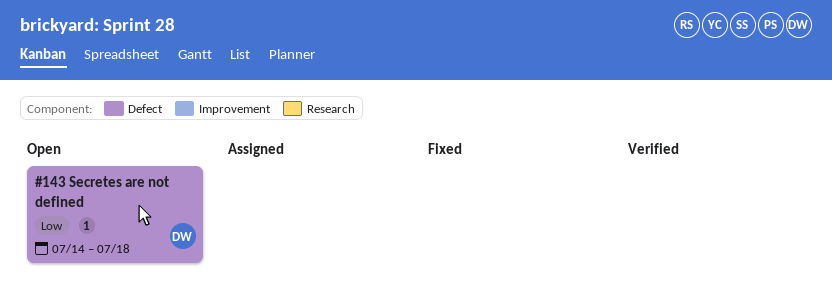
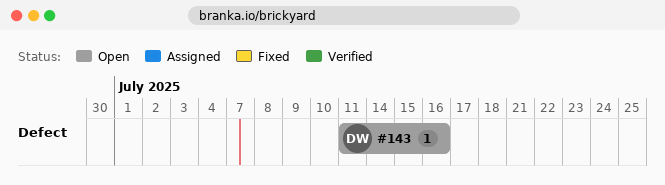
#143, start: Jul 14 -> Jul 11
#143, due: Jul 18 -> Jul 16

